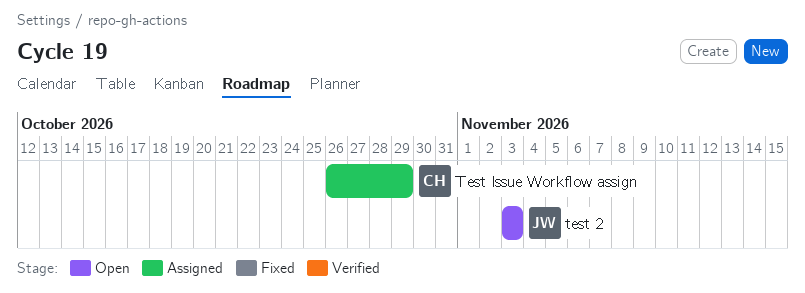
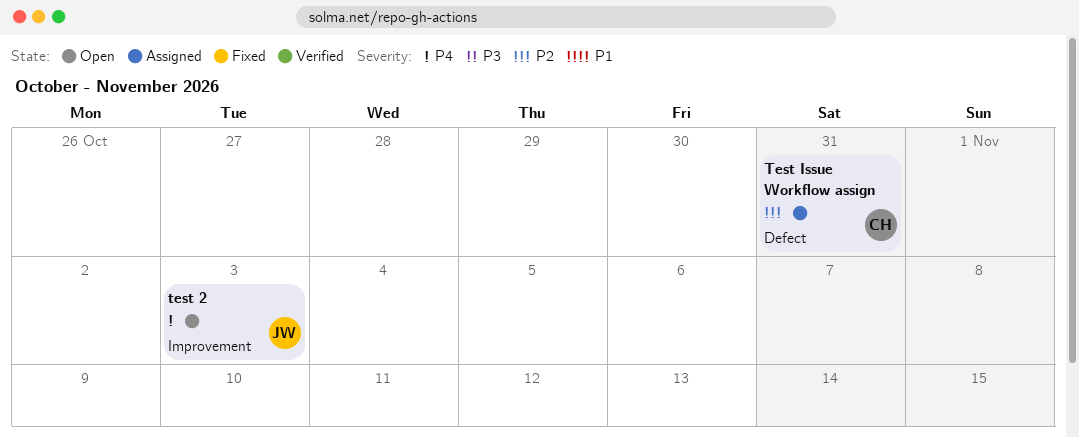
Test Issue Workflow assign, due: Oct 29 -> Oct 31

